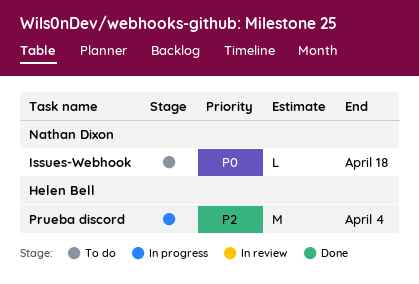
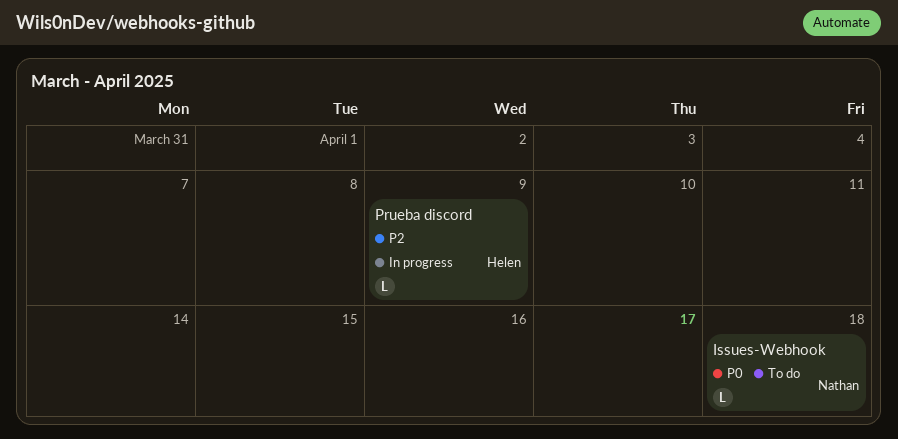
Prueba discord, estimate: M -> L
Prueba discord, due: Apr 4 -> Apr 9

